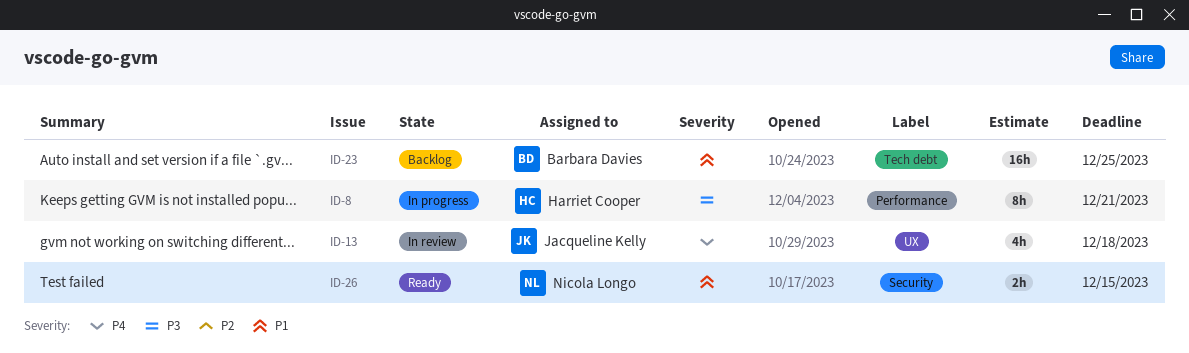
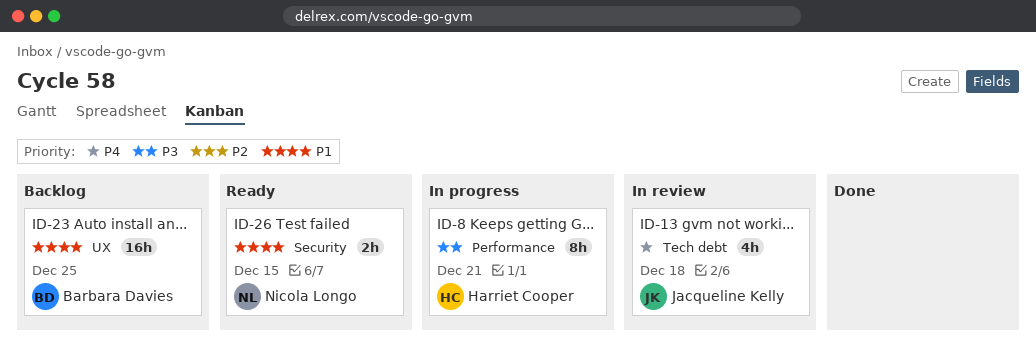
ID-13, label: UX -> Tech debt
ID-23, label: Tech debt -> UX

